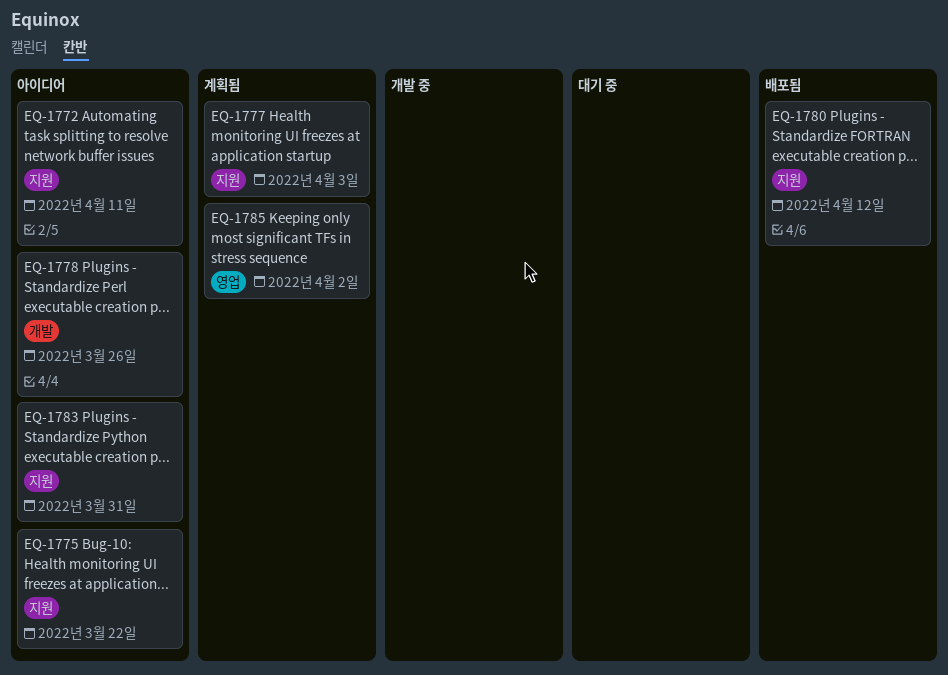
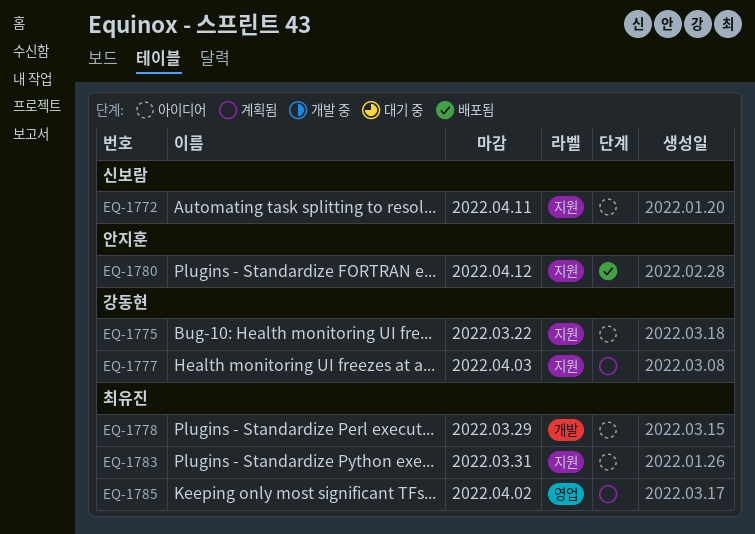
EQ-1778, due: Mar 26 -> Mar 29

